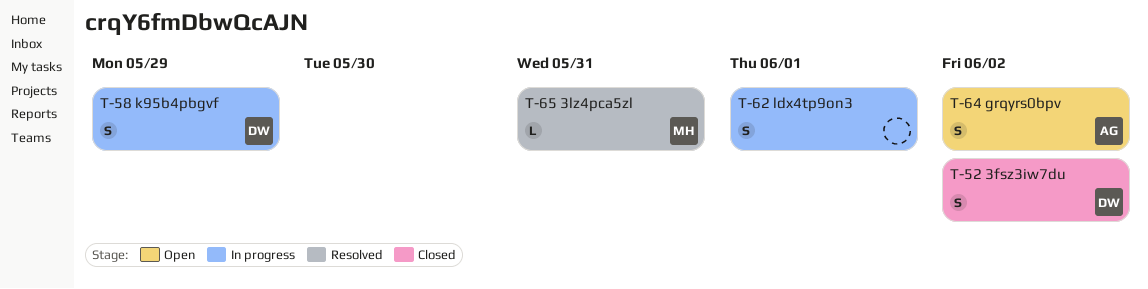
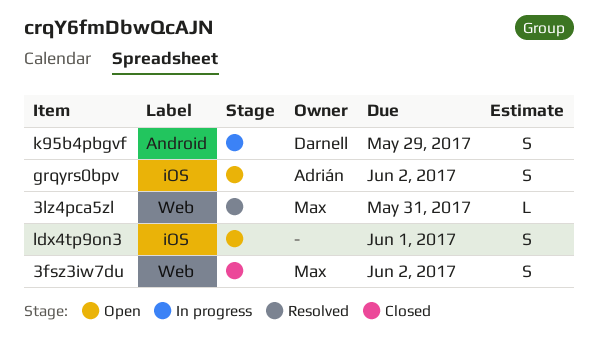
3fsz3iw7du, owner: Darnell -> Max
ldx4tp9on3, status: In progress -> Open

